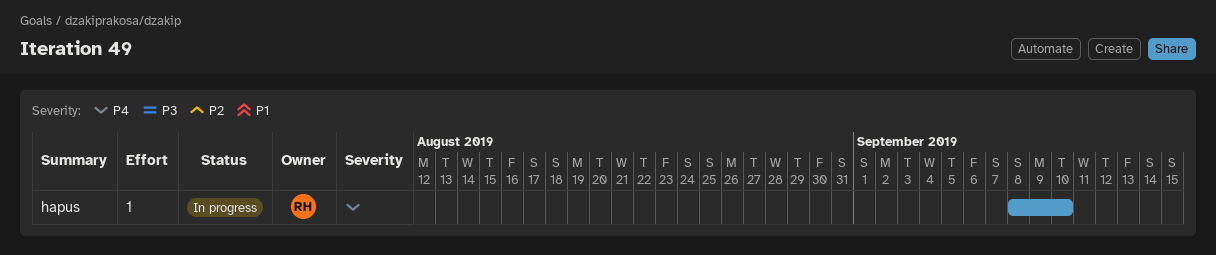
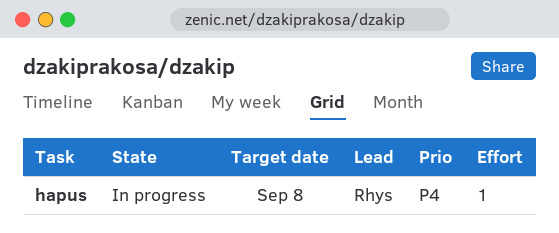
hapus, due: Sep 10 -> Sep 8

